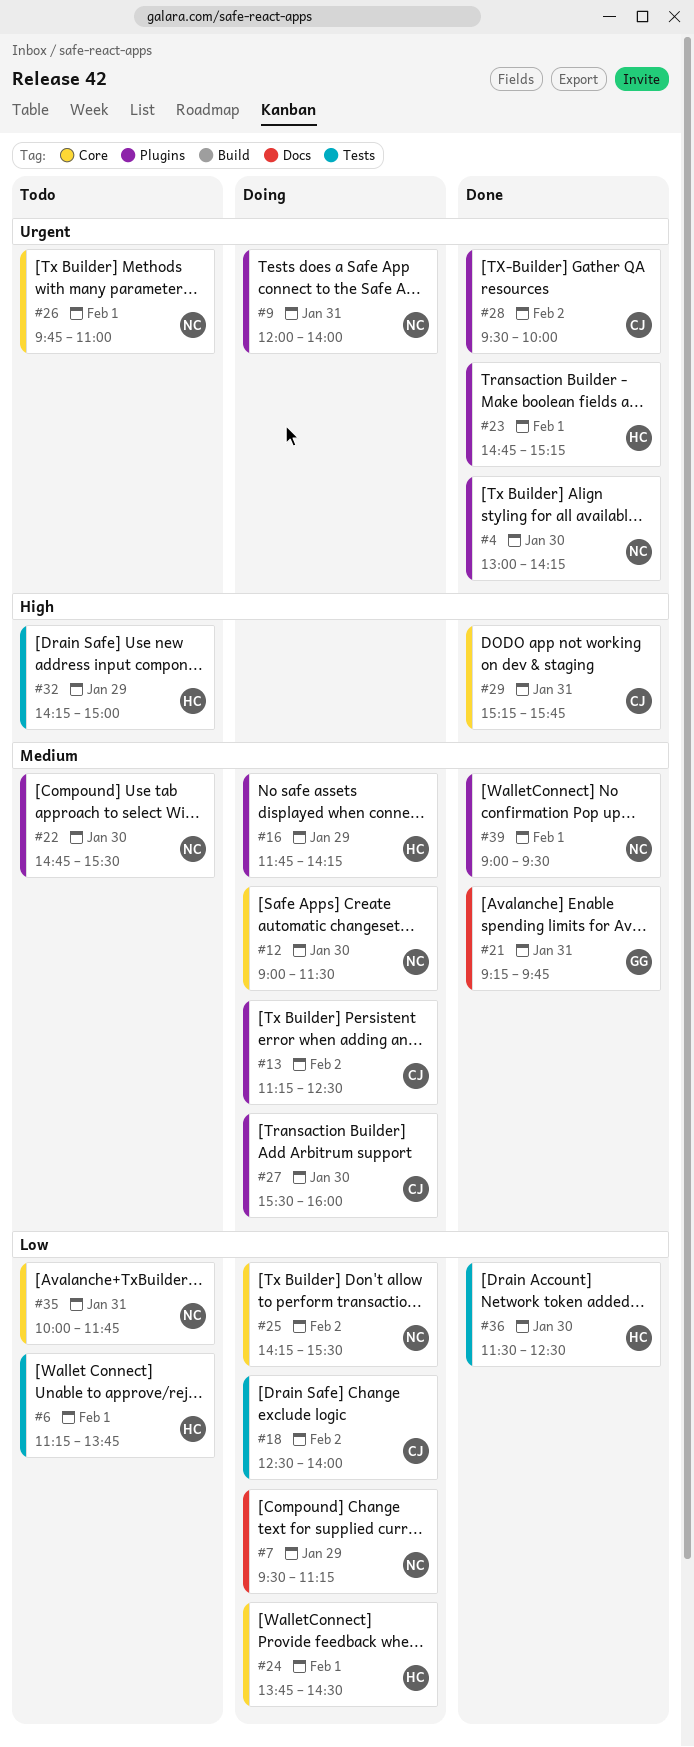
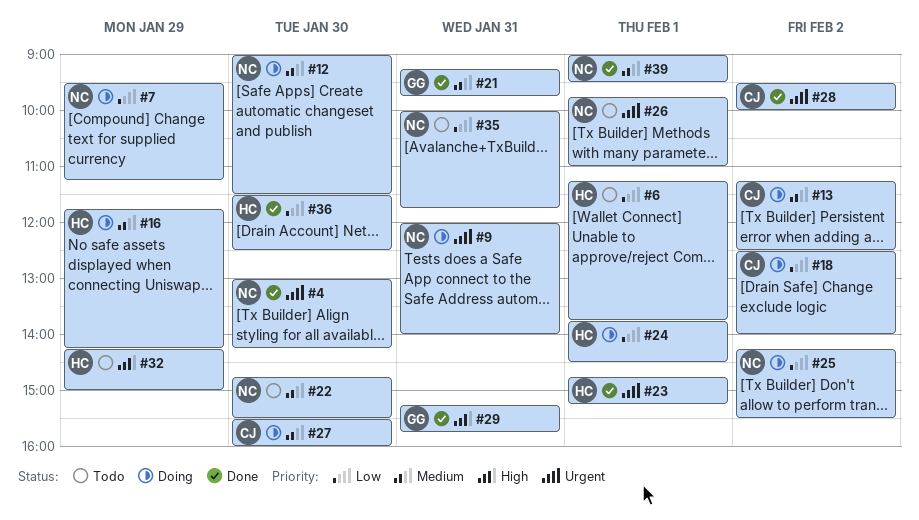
#29, owner: CJ -> GG

